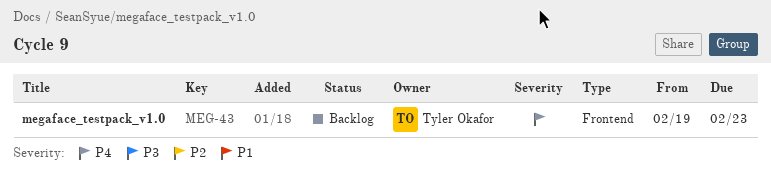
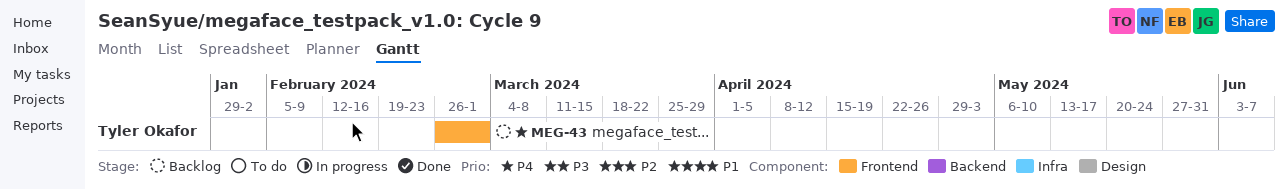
MEG-43, start: Feb 19 -> Feb 26
MEG-43, due: Feb 23 -> Mar 1

